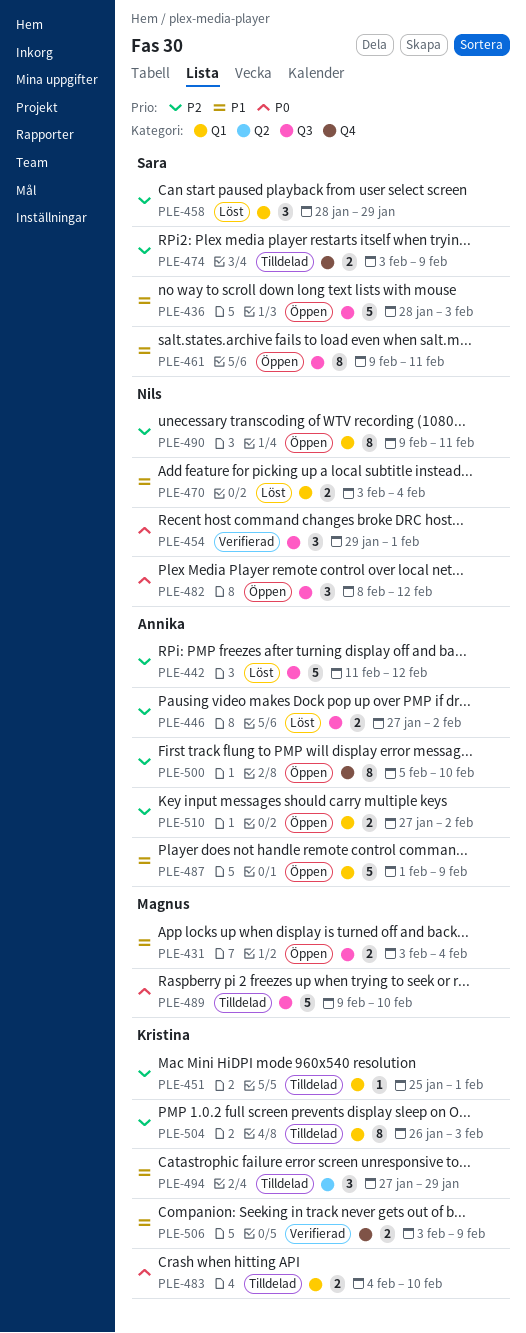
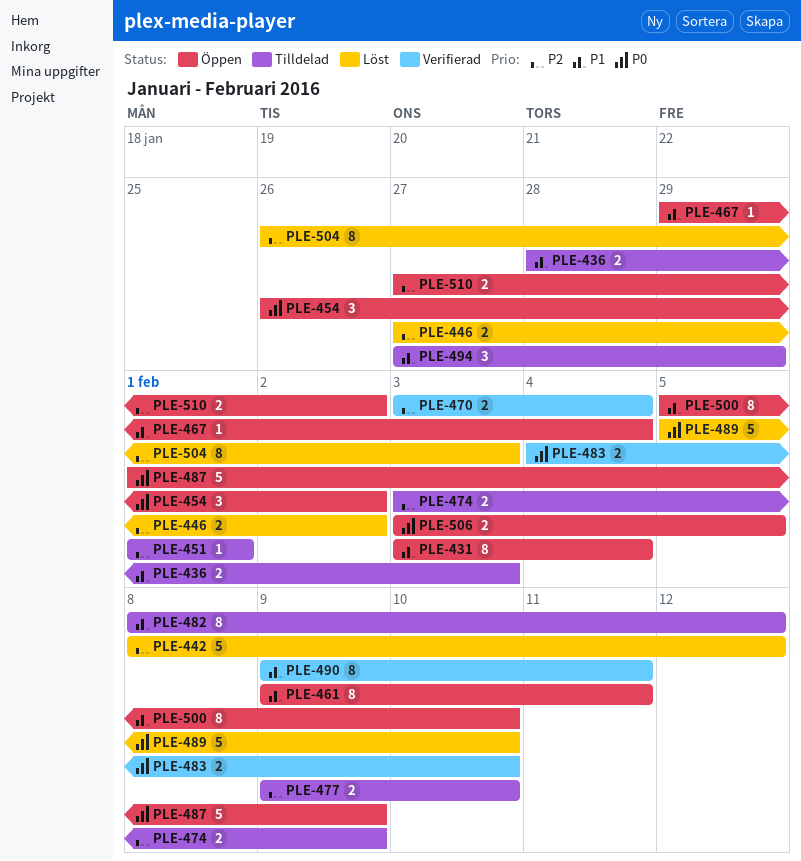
PLE-431, estimate: 2 -> 8
PLE-436, status: Öppen -> Tilldelad
PLE-436, estimate: 5 -> 2
PLE-442, start: Feb 11 -> Feb 8
PLE-451, start: Jan 25 -> Feb 1
PLE-454, status: Verifierad -> Öppen
PLE-454, start: Jan 29 -> Jan 26
PLE-454, due: Feb 1 -> Feb 2
PLE-458: present -> none
PLE-467: none -> present
PLE-470, status: Löst -> Verifierad
PLE-470, priority: P1 -> P2
PLE-477: none -> present
PLE-482, status: Öppen -> Tilldelad
PLE-482, priority: P0 -> P1
PLE-482, estimate: 3 -> 8
PLE-483, status: Tilldelad -> Verifierad
PLE-487, priority: P1 -> P0
PLE-489, status: Tilldelad -> Löst
PLE-489, start: Feb 9 -> Feb 5
PLE-490, status: Öppen -> Verifierad
PLE-490, priority: P2 -> P1
PLE-500, priority: P2 -> P1
PLE-504, status: Tilldelad -> Löst
PLE-506, status: Verifierad -> Öppen
PLE-506, priority: P1 -> P0
PLE-506, due: Feb 9 -> Feb 5

